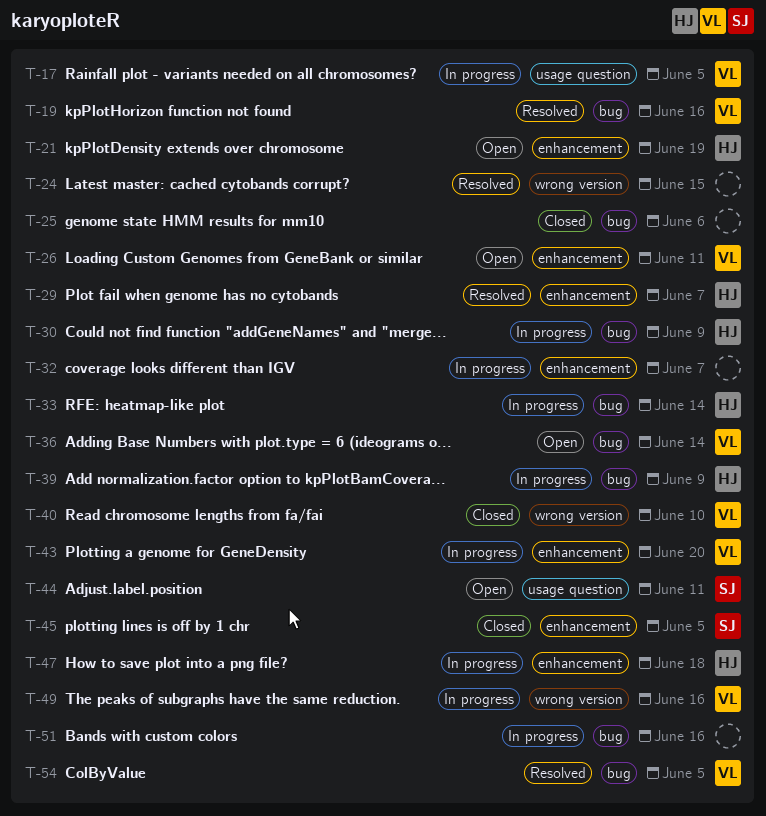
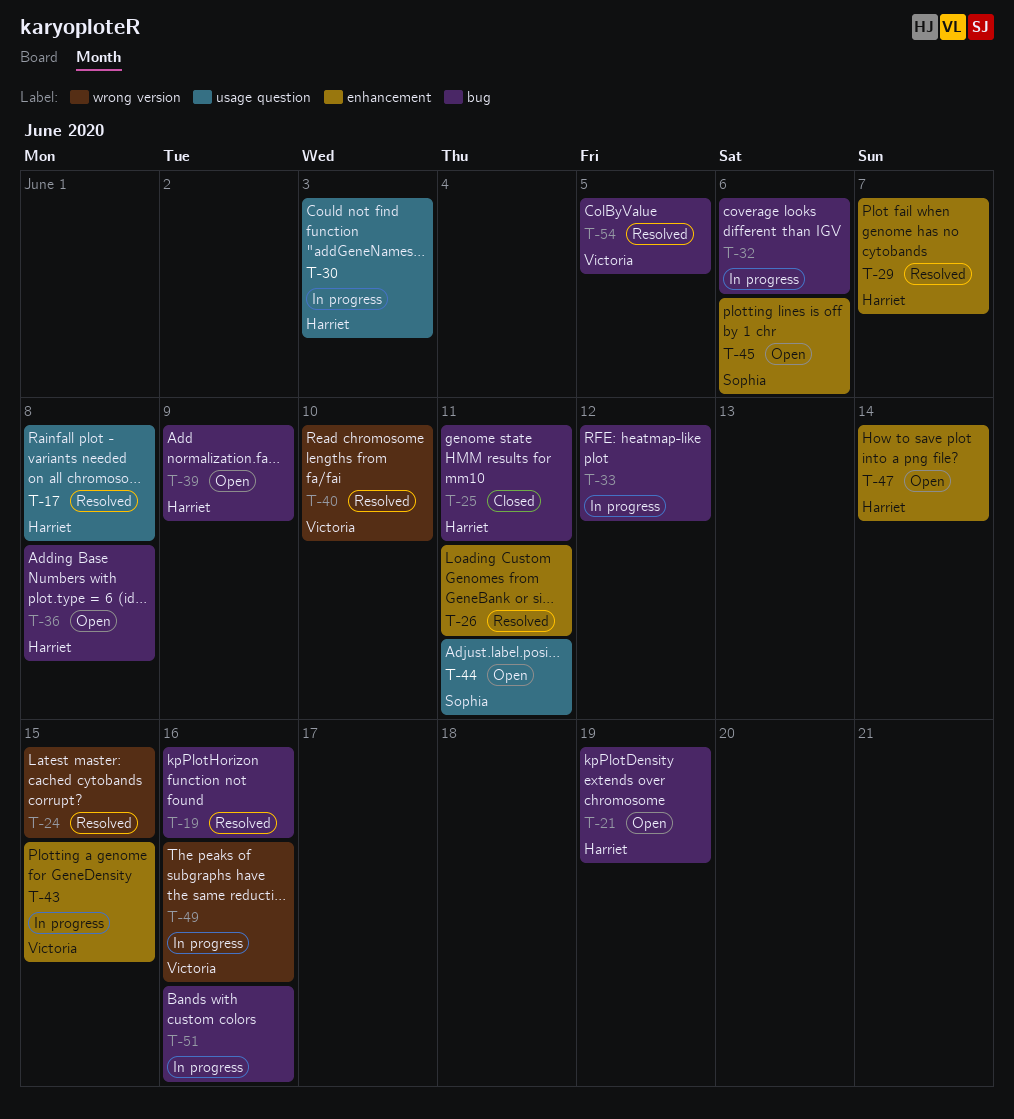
T-17, status: In progress -> Resolved
T-17, owner: Victoria -> Harriet
T-17, due: Jun 5 -> Jun 8
T-19, owner: Victoria -> none
T-21, label: enhancement -> bug
T-25, owner: none -> Harriet
T-25, due: Jun 6 -> Jun 11
T-26, status: Open -> Resolved
T-26, owner: Victoria -> none
T-30, label: bug -> usage question
T-30, due: Jun 9 -> Jun 3
T-32, label: enhancement -> bug
T-32, due: Jun 7 -> Jun 6
T-33, owner: Harriet -> none
T-33, due: Jun 14 -> Jun 12
T-36, owner: Victoria -> Harriet
T-36, due: Jun 14 -> Jun 8
T-39, status: In progress -> Open
T-40, status: Closed -> Resolved
T-43, due: Jun 20 -> Jun 15
T-45, status: Closed -> Open
T-45, due: Jun 5 -> Jun 6
T-47, status: In progress -> Open
T-47, due: Jun 18 -> Jun 14

